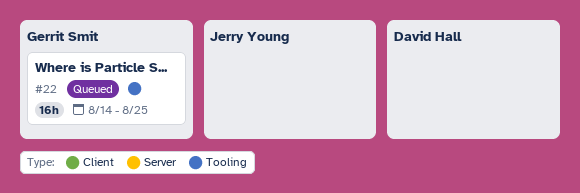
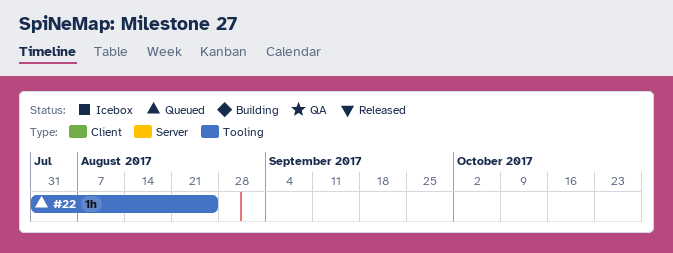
#22, estimate: 16h -> 1h
#22, start: Aug 14 -> Jul 31

